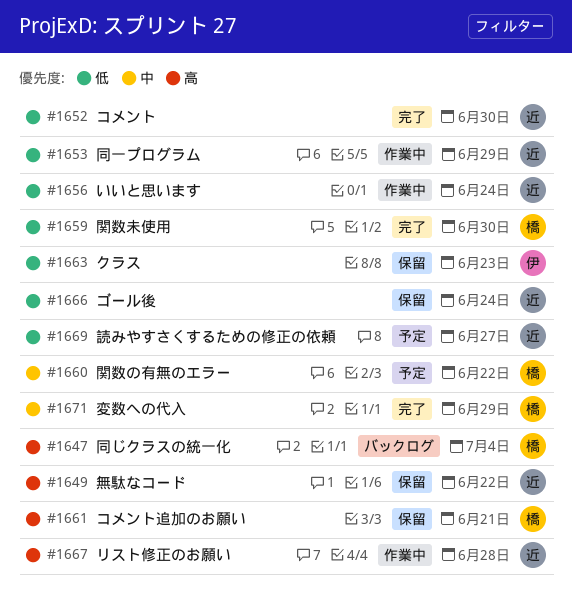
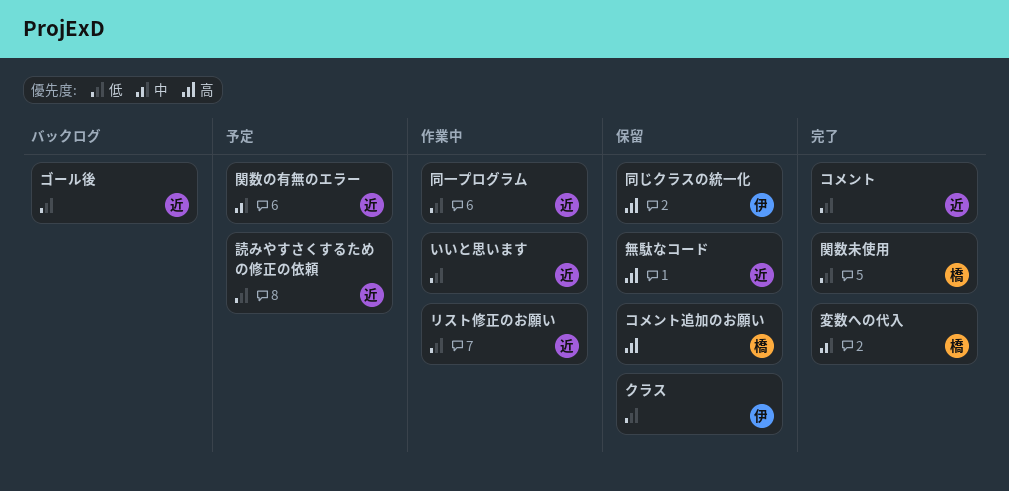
ゴール後, status: 保留 -> バックログ
リスト修正のお願い, priority: 高 -> 低
同じクラスの統一化, status: バックログ -> 保留
同じクラスの統一化, owner: 橋 -> 伊
関数の有無のエラー, owner: 橋 -> 近

